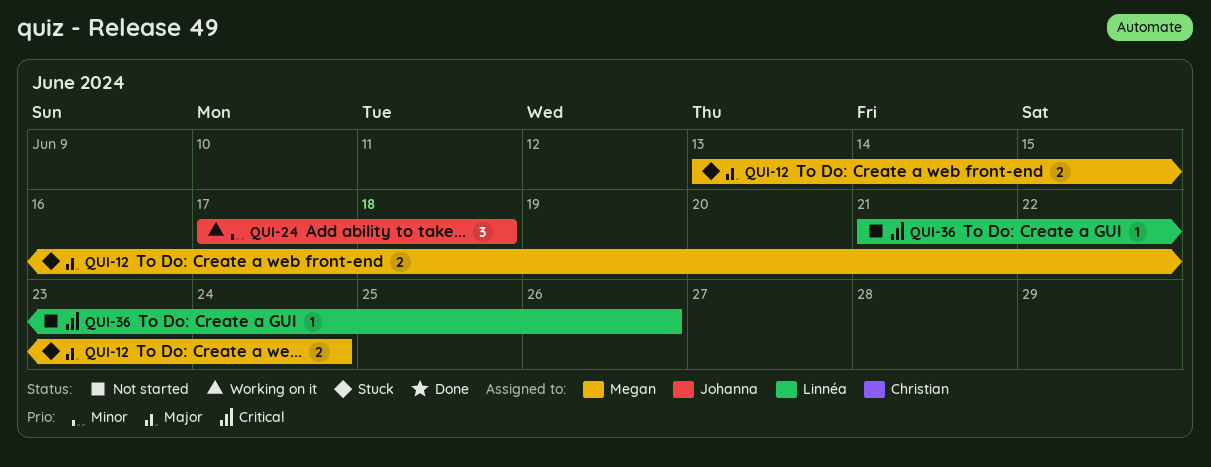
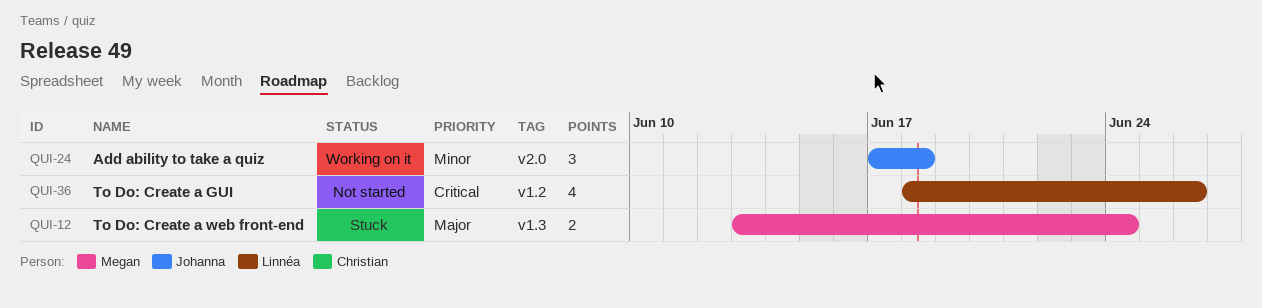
QUI-36, estimate: 1 -> 4
QUI-36, start: Jun 21 -> Jun 18

